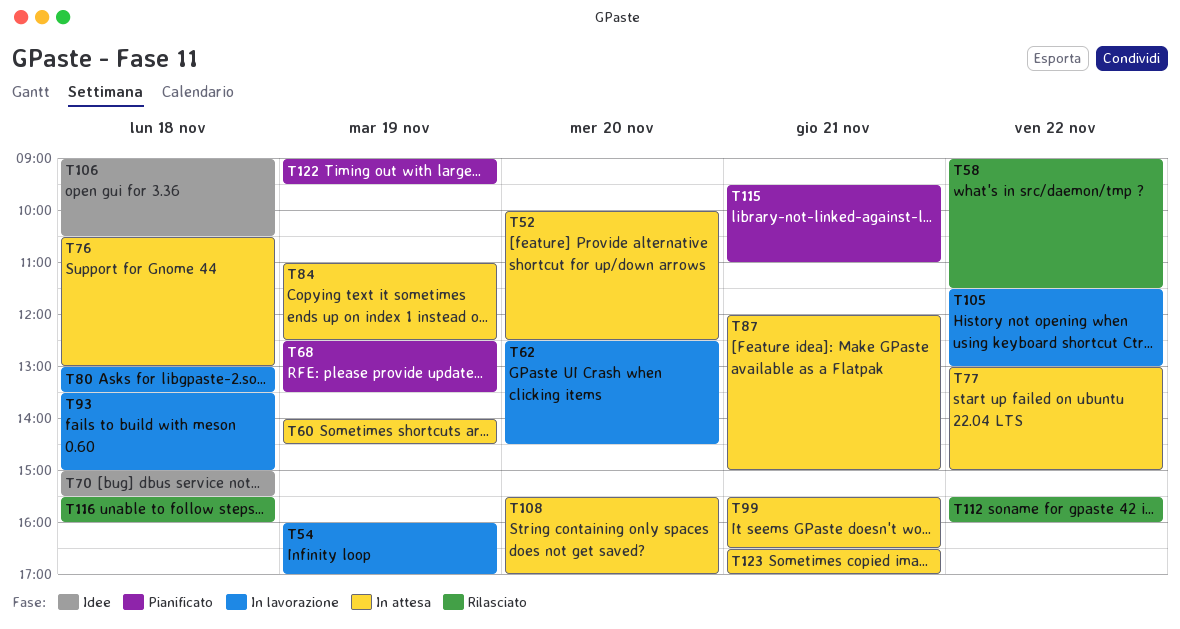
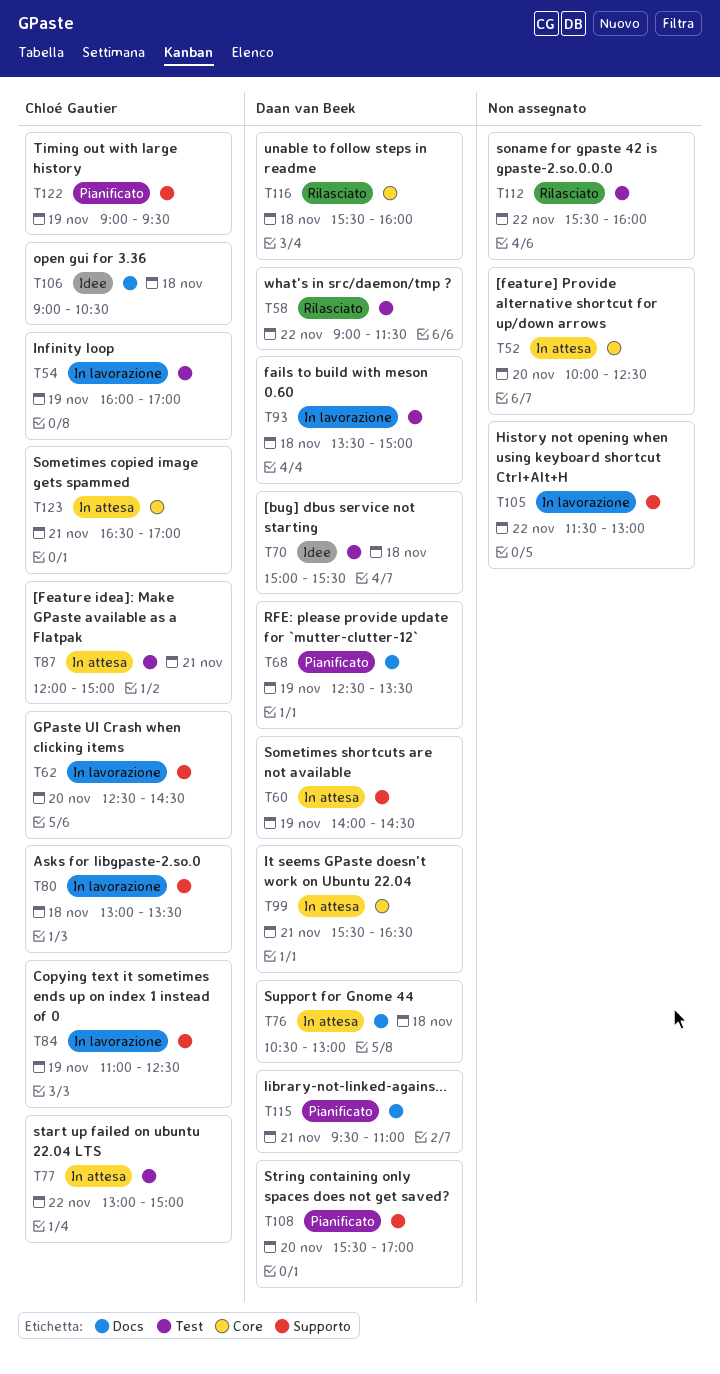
T84, status: In attesa -> In lavorazione
T108, status: In attesa -> Pianificato

